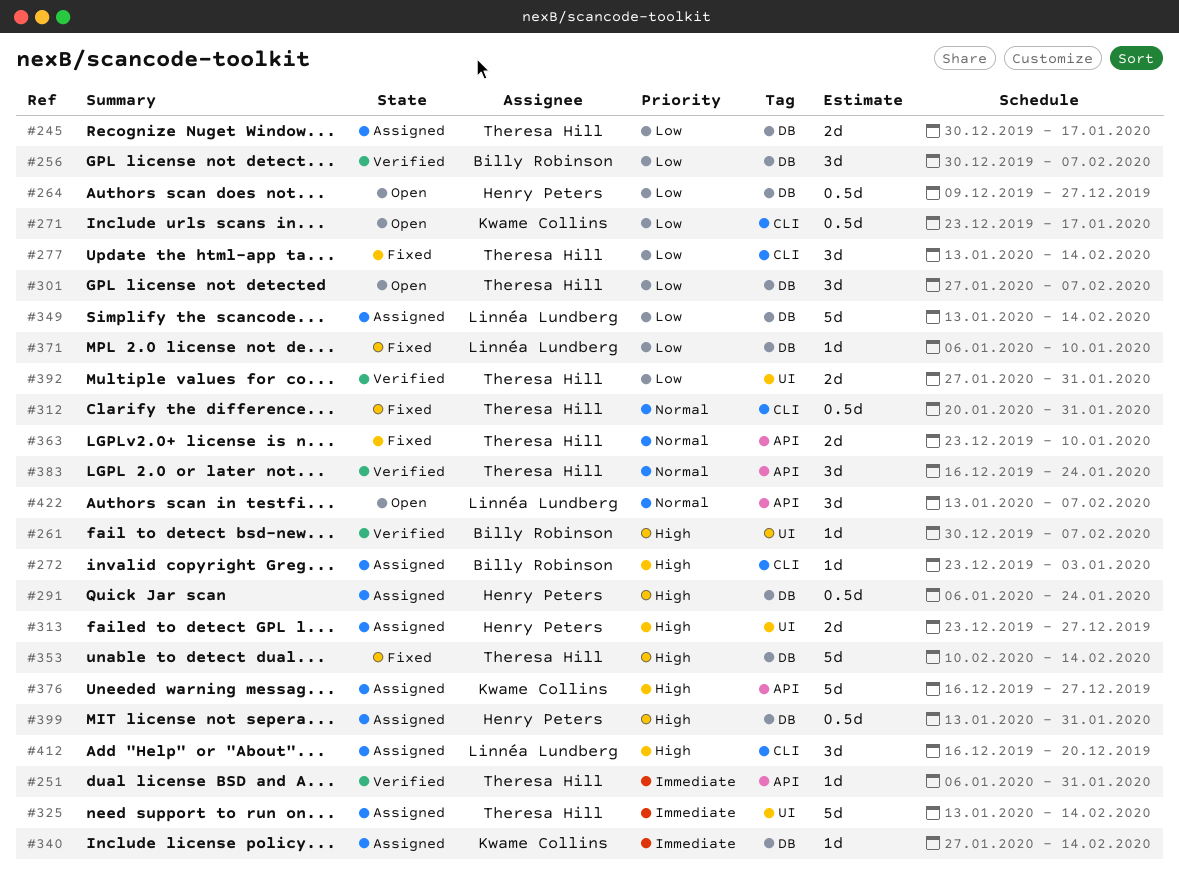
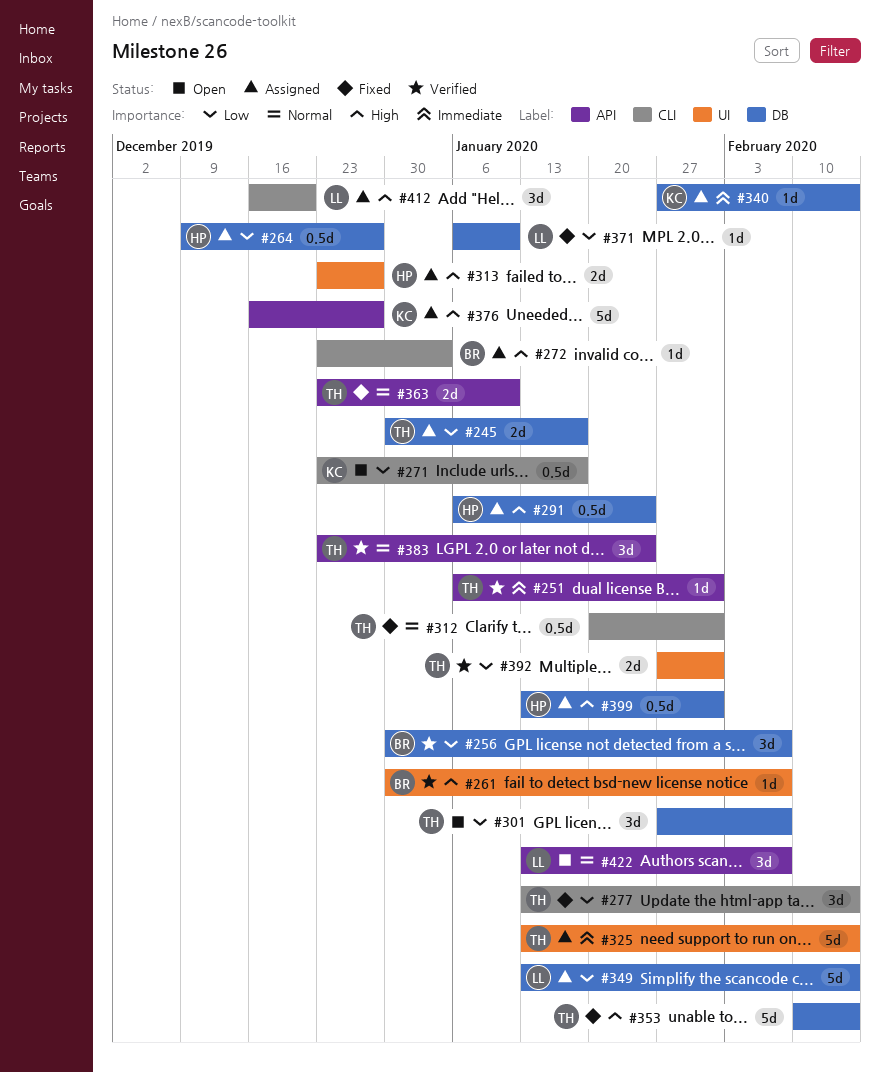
#264, status: Open -> Assigned
#383, start: Dec 16 -> Dec 23

